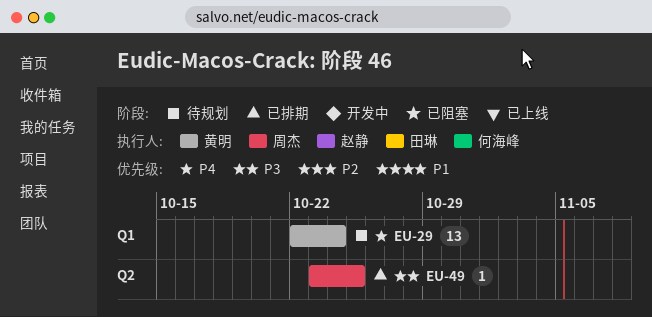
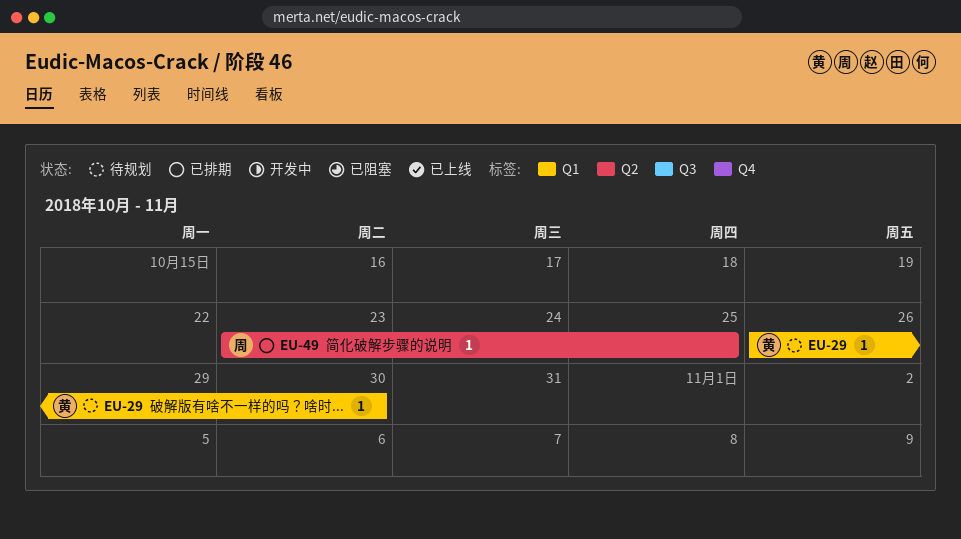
EU-29, estimate: 13 -> 1
EU-29, start: Oct 22 -> Oct 26
EU-29, due: Oct 24 -> Oct 30

